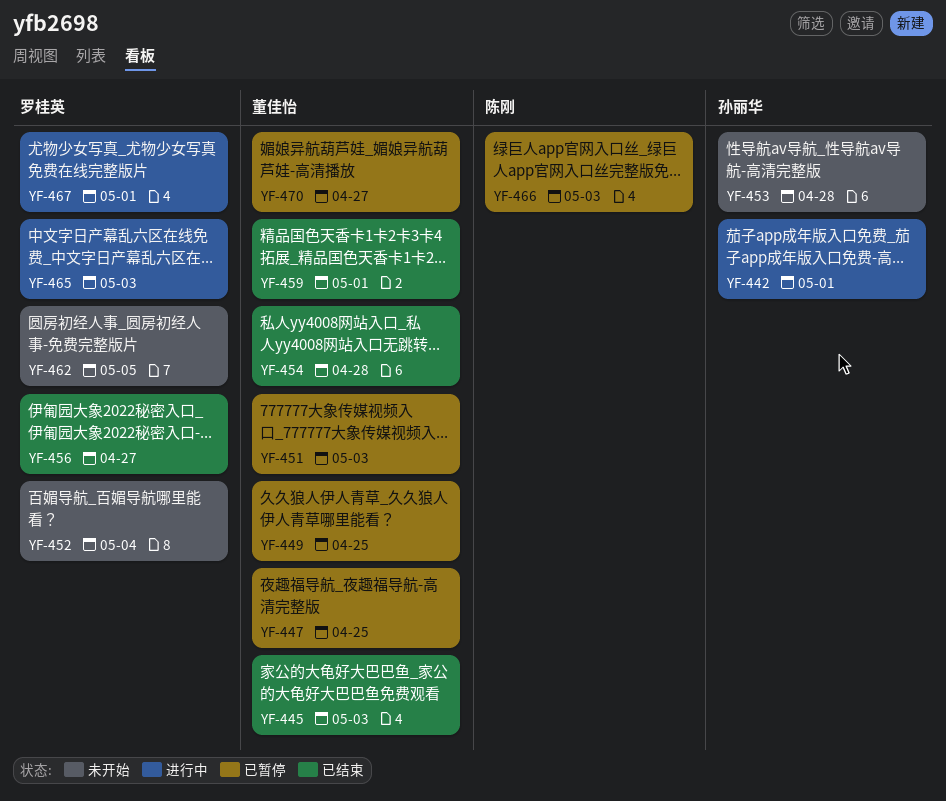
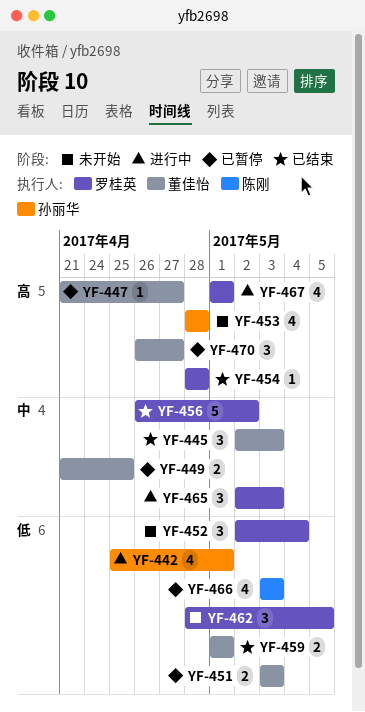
YF-447, due: Apr 25 -> Apr 27
YF-454, owner: 董佳怡 -> 罗桂英
YF-456, due: Apr 27 -> May 2

